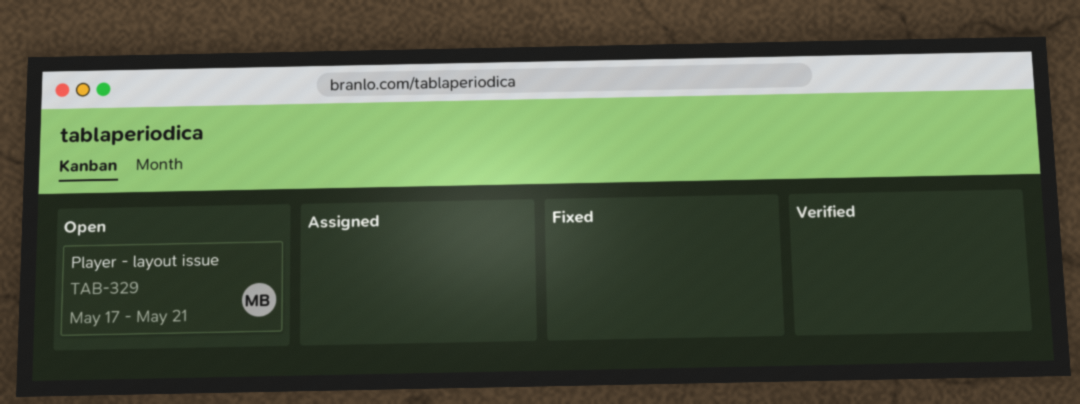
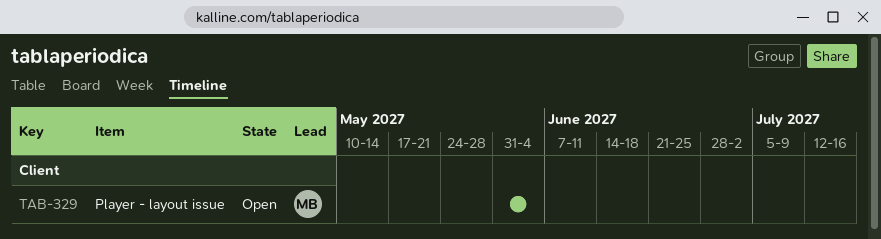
TAB-329, start: May 17 -> May 31
TAB-329, due: May 21 -> Jun 4

